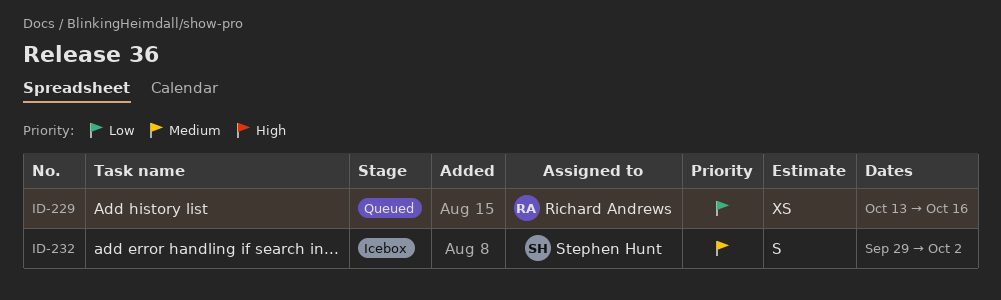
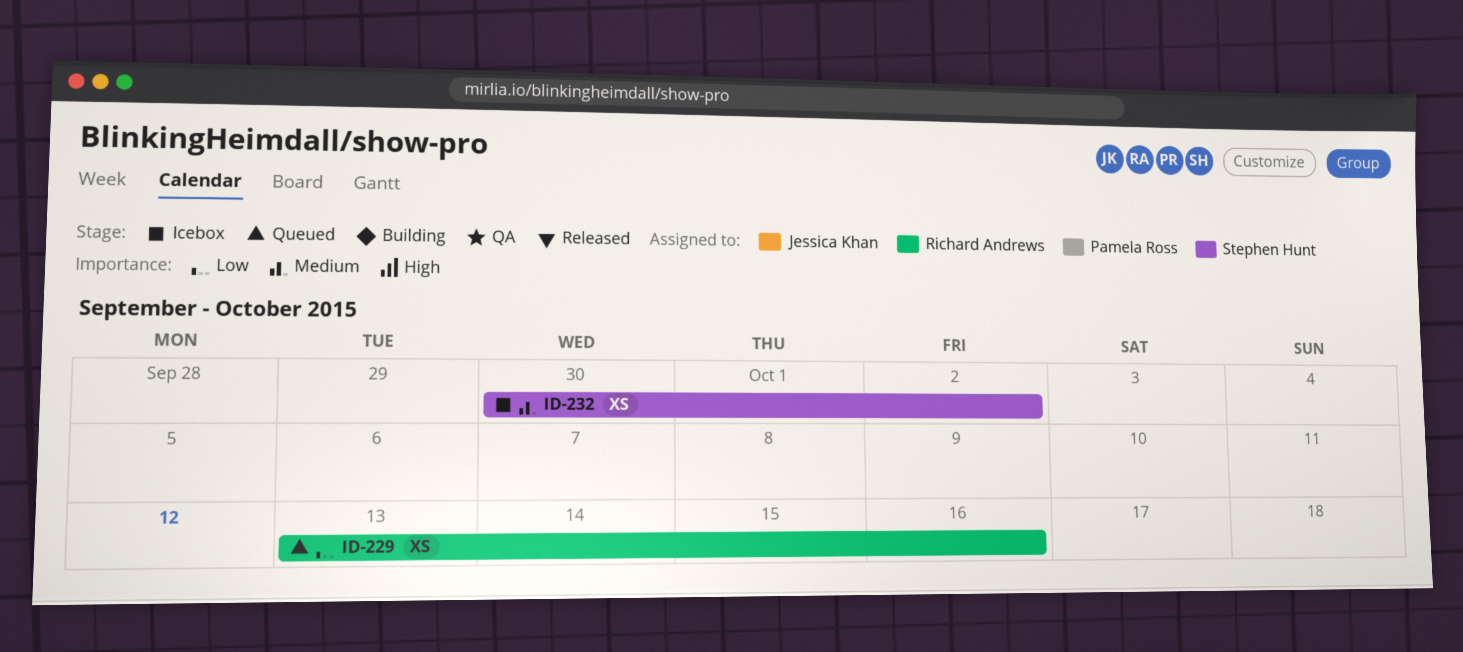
ID-232, estimate: S -> XS
ID-232, start: Sep 29 -> Sep 30

